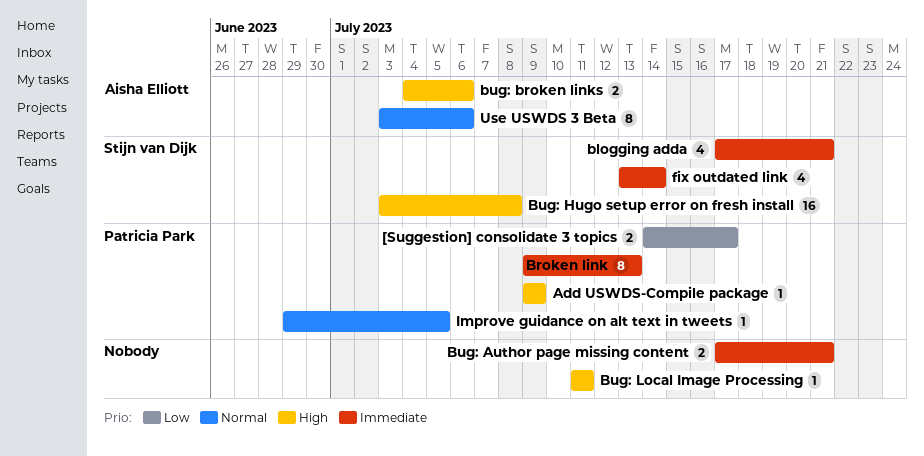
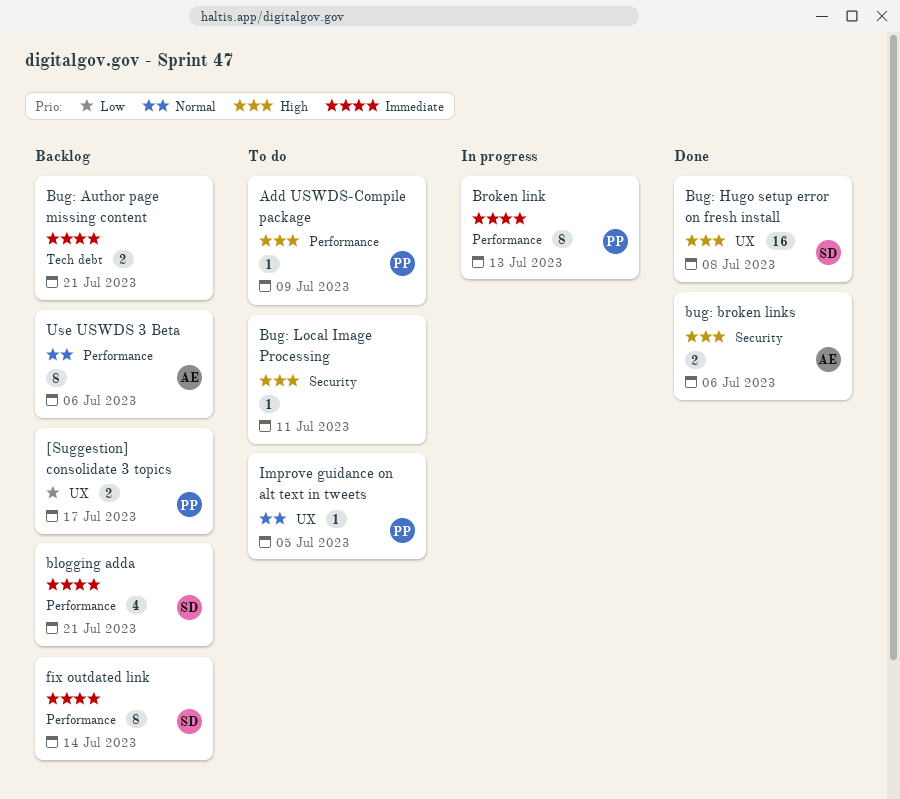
fix outdated link, estimate: 4 -> 8

